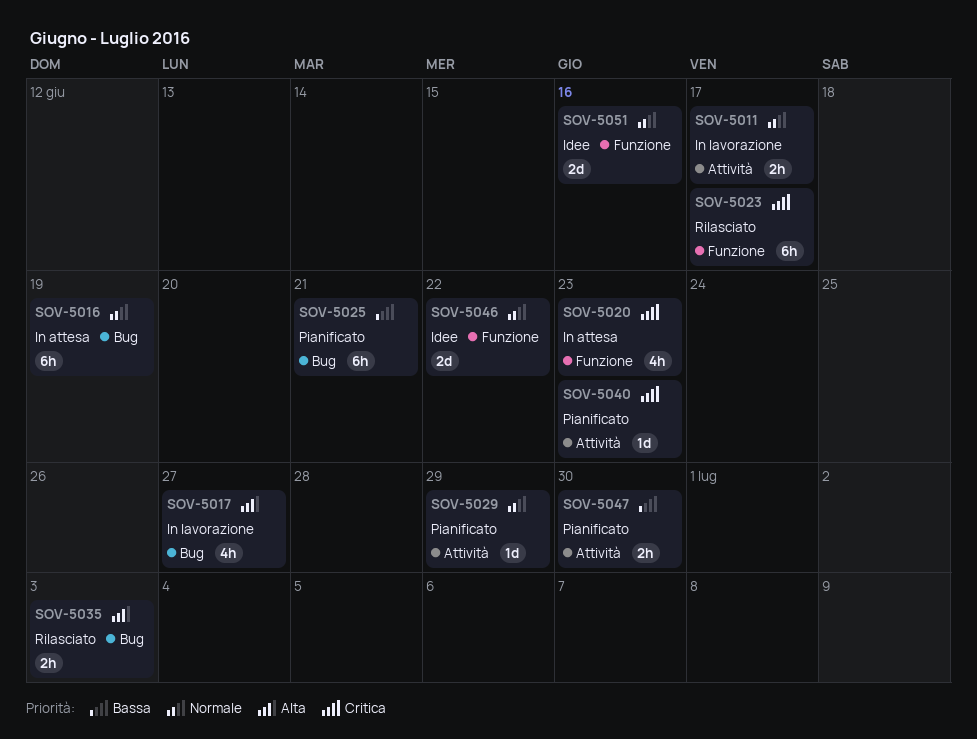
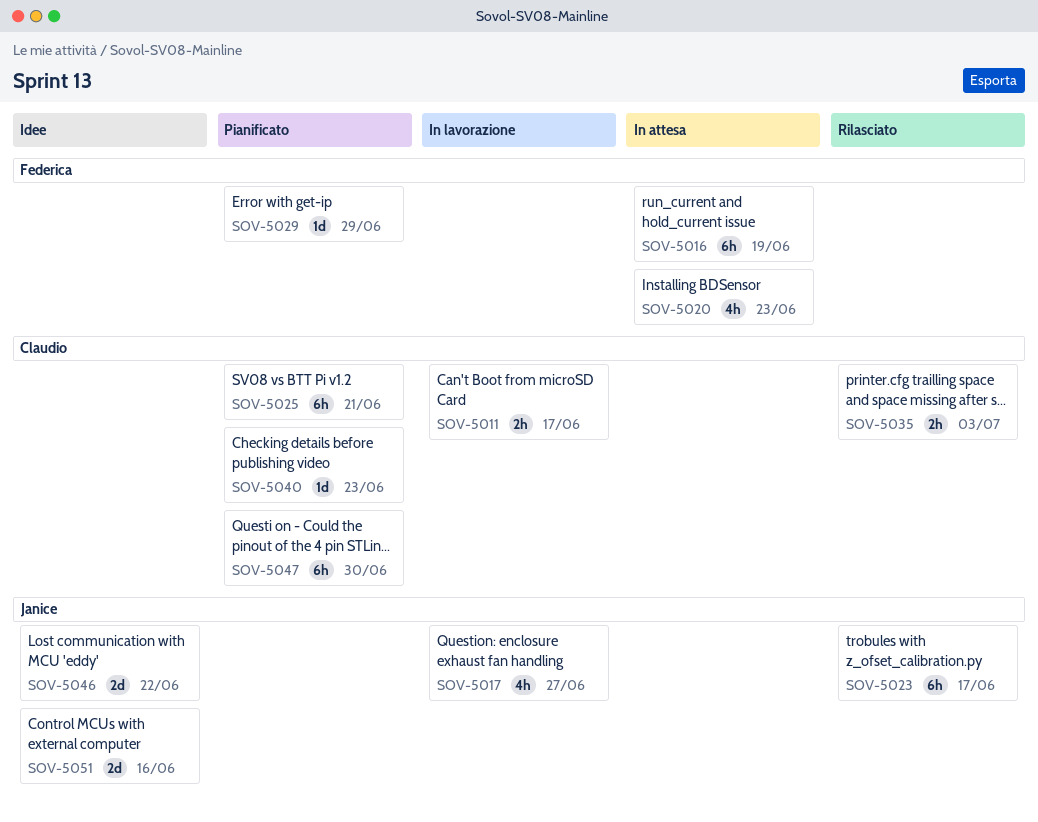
SOV-5047, estimate: 2h -> 6h

